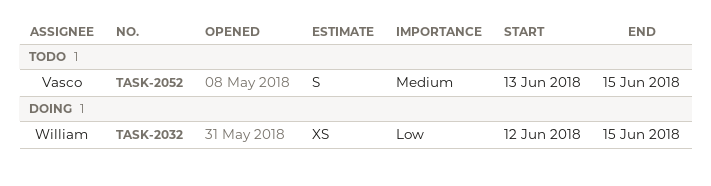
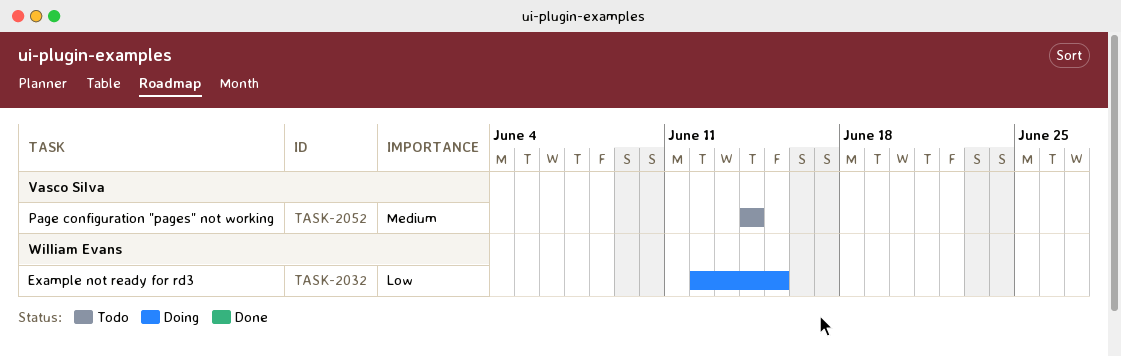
TASK-2052, start: Jun 13 -> Jun 14
TASK-2052, due: Jun 15 -> Jun 14

